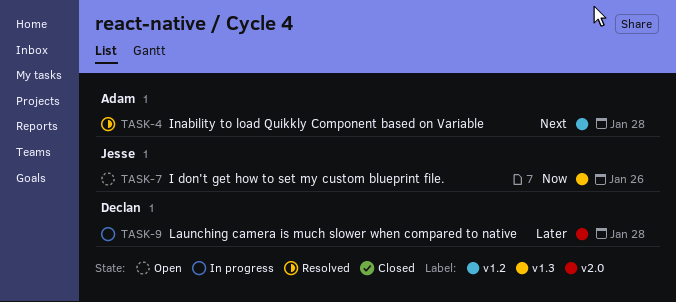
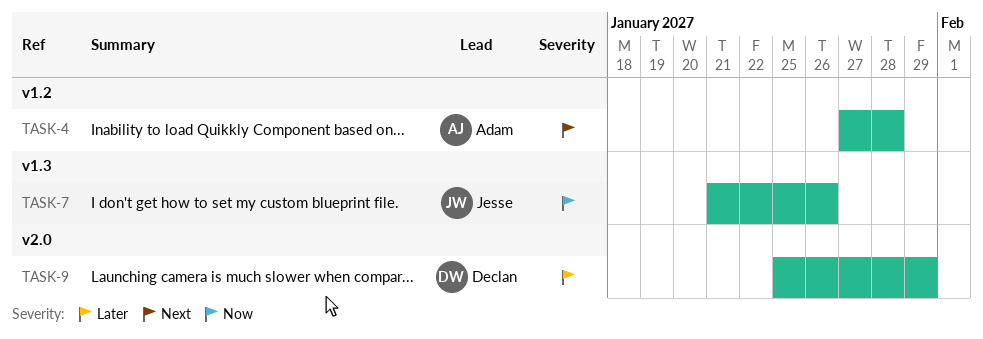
TASK-9, due: Jan 28 -> Jan 29

